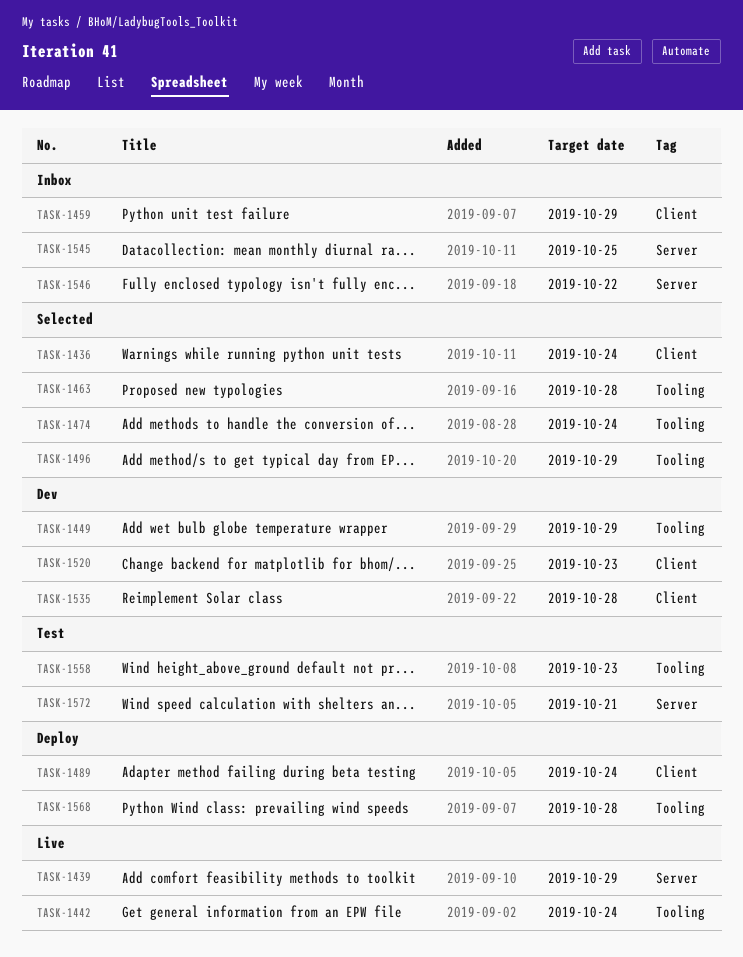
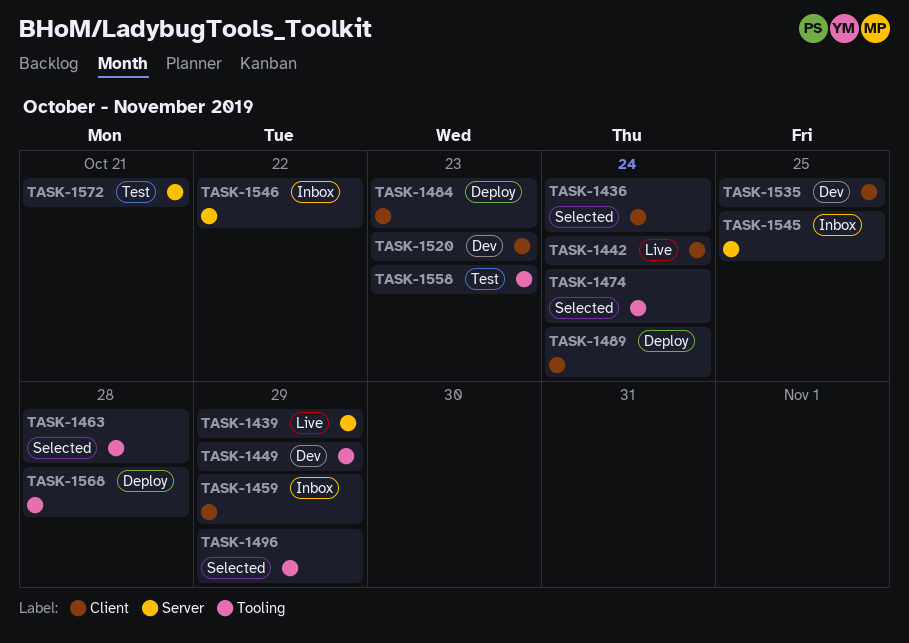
TASK-1442, label: Tooling -> Client
TASK-1484: none -> present
TASK-1535, due: Oct 28 -> Oct 25

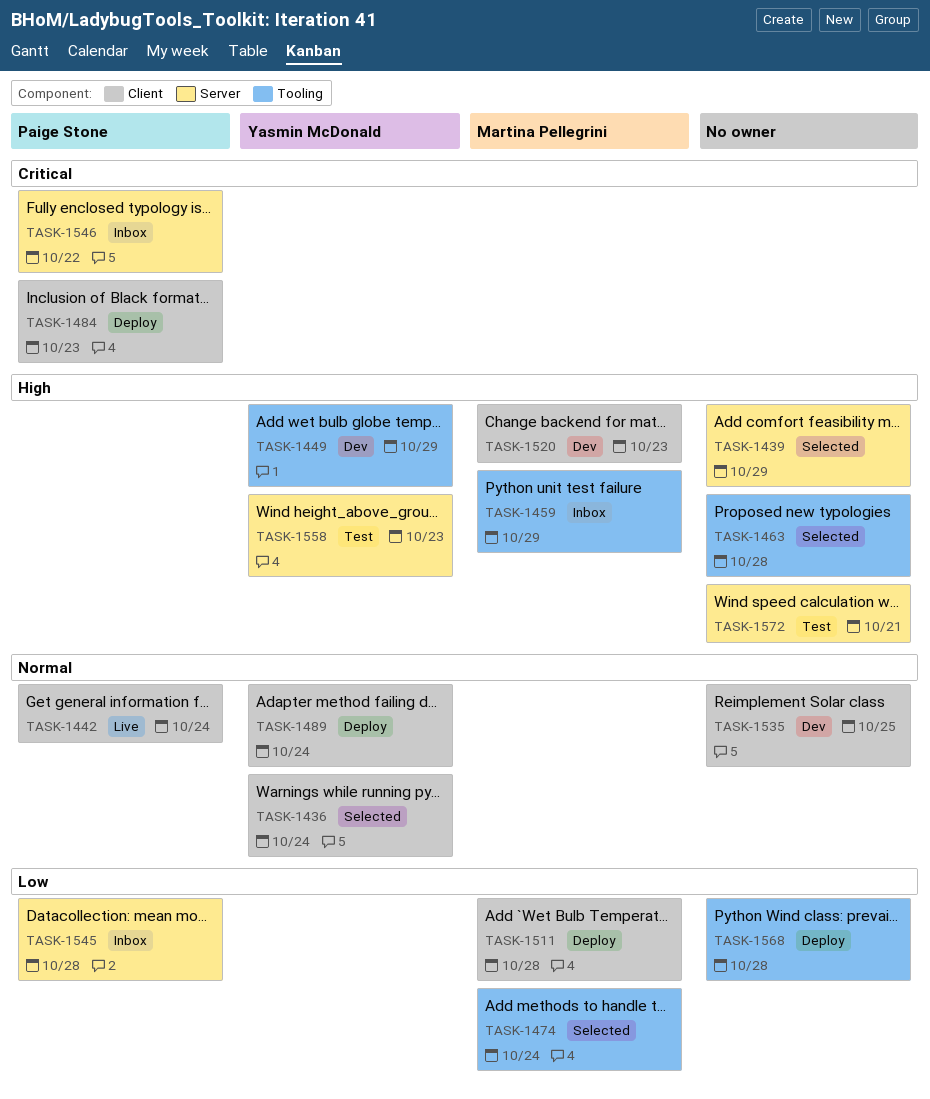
TASK-1439, status: Live -> Selected
TASK-1459, label: Client -> Tooling
TASK-1496: present -> none
TASK-1511: none -> present
TASK-1545, due: Oct 25 -> Oct 28
TASK-1558, label: Tooling -> Server

